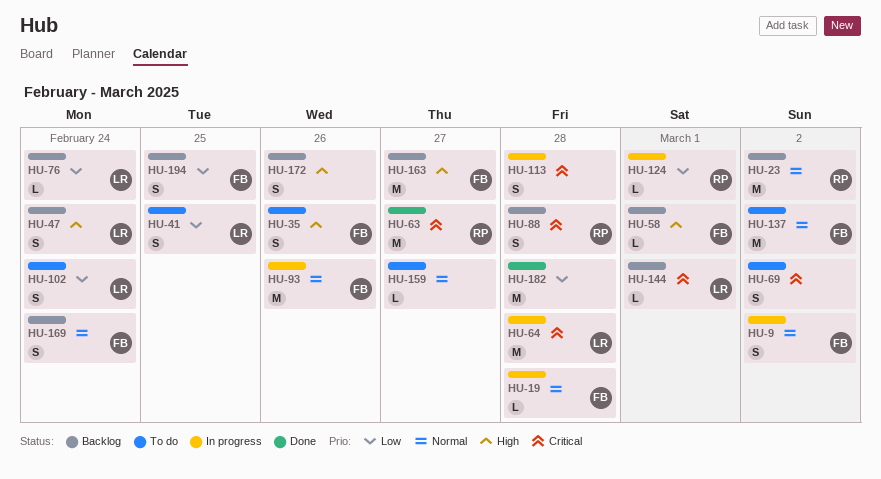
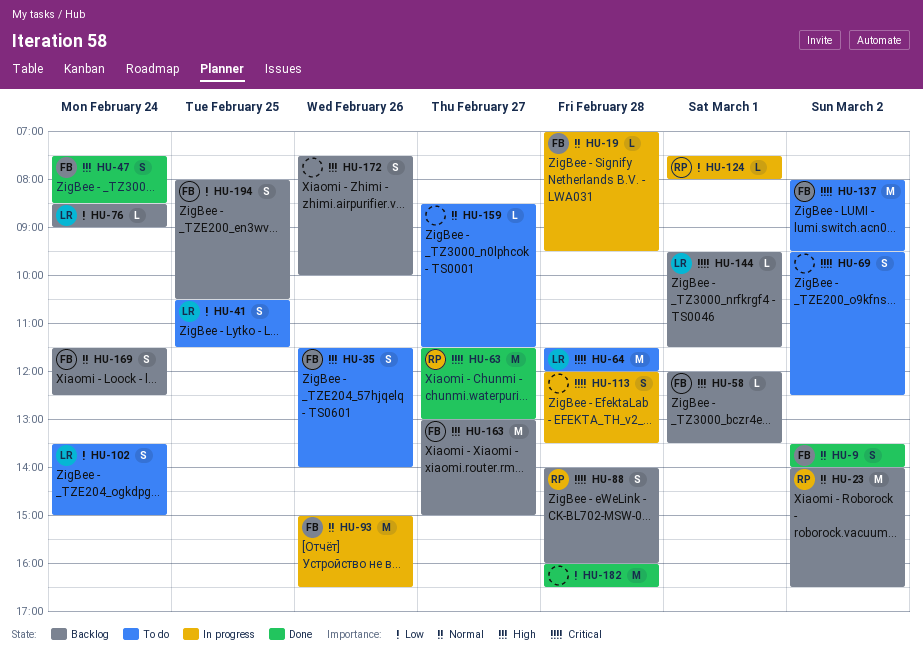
HU-9, status: In progress -> Done
HU-47, status: Backlog -> Done
HU-47, owner: LR -> FB
HU-64, status: In progress -> To do
HU-137, priority: Normal -> Critical

